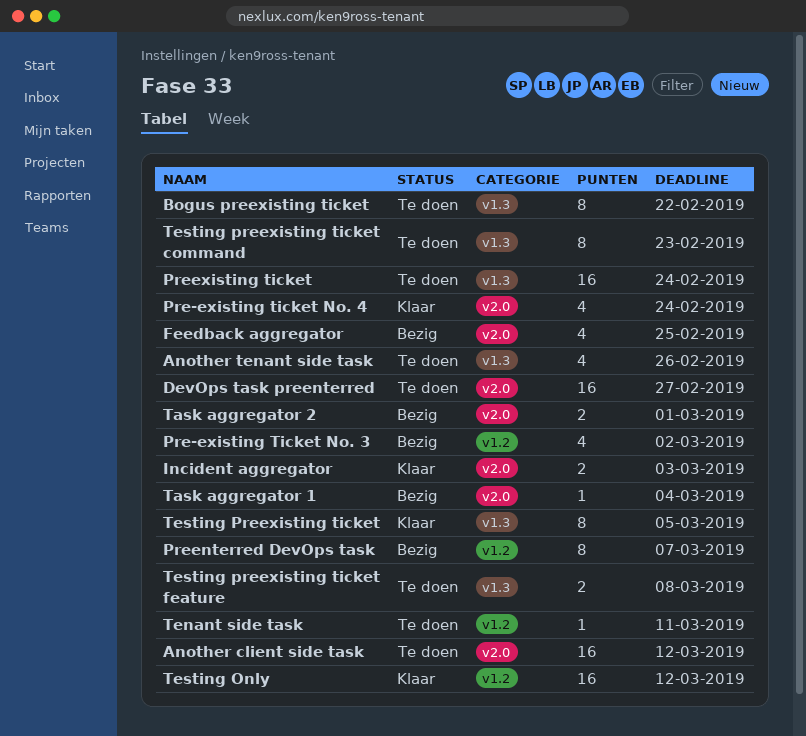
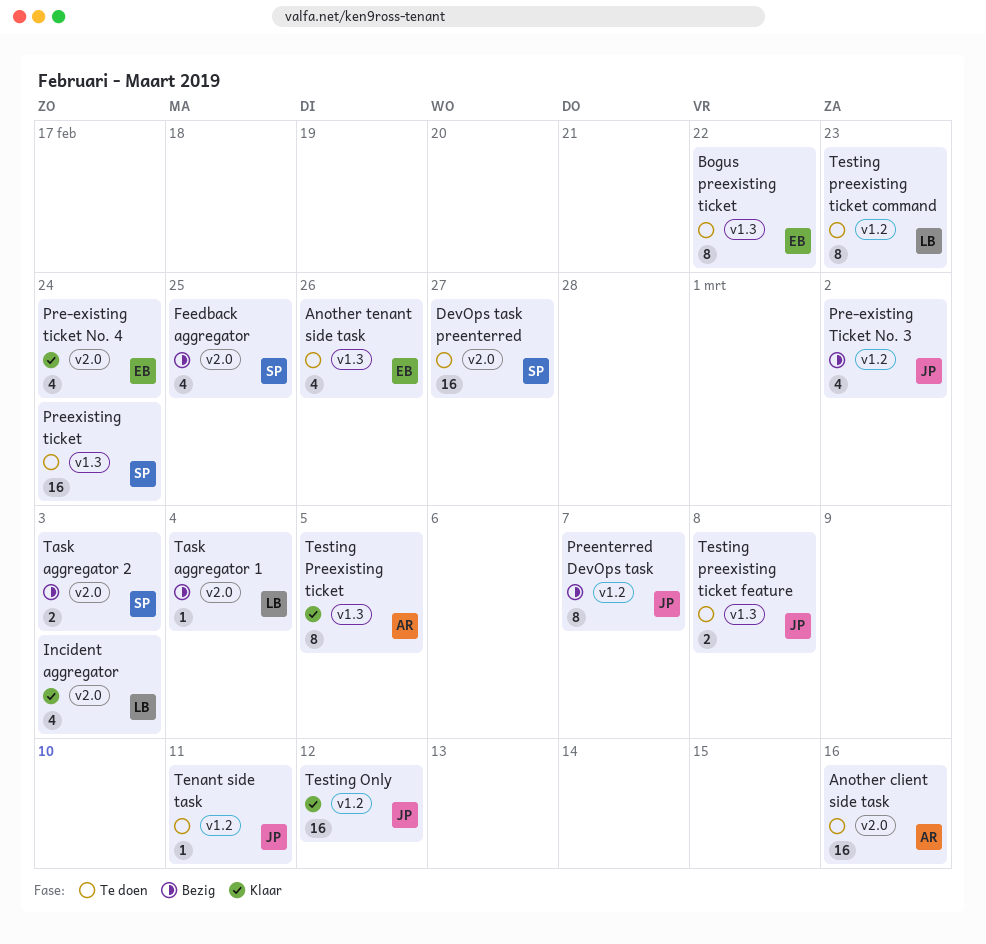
Another client side task, due: Mar 12 -> Mar 16
Incident aggregator, estimate: 2 -> 4
Task aggregator 2, due: Mar 1 -> Mar 3
Testing preexisting ticket command, label: v1.3 -> v1.2

